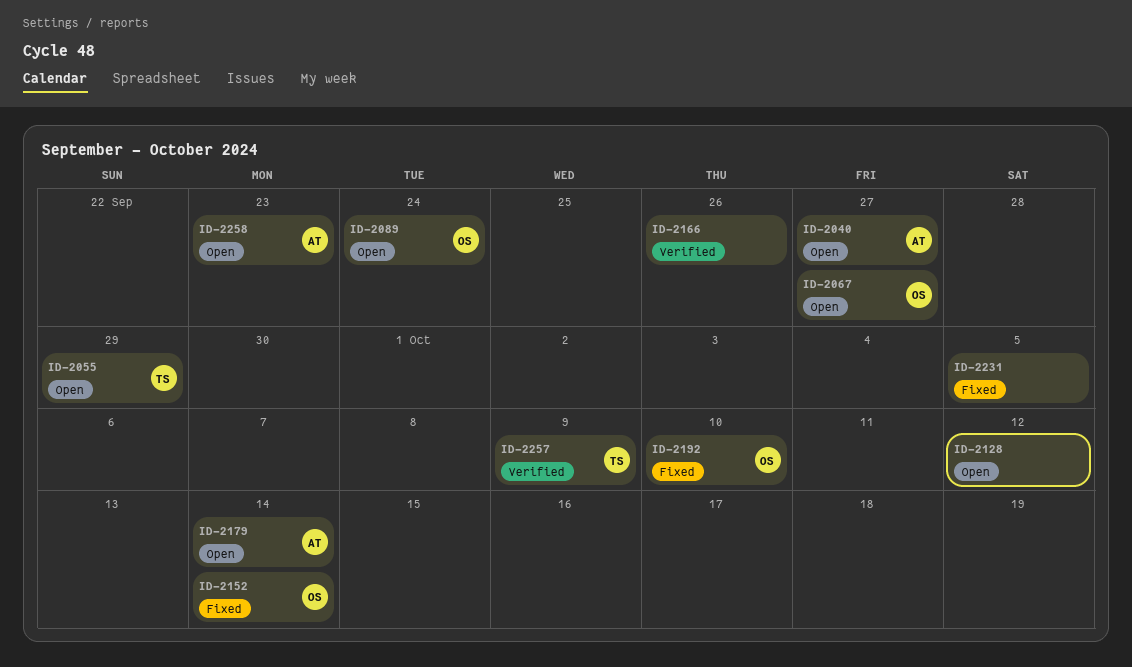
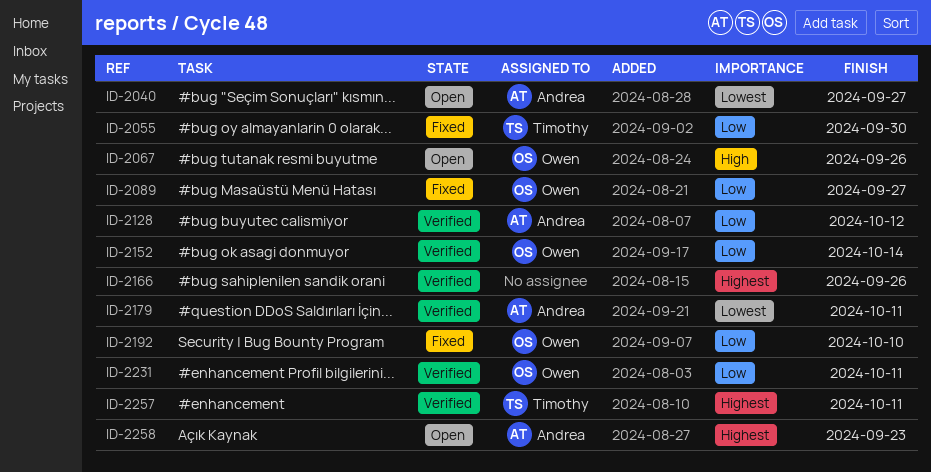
ID-2055, status: Open -> Fixed
ID-2055, due: Sep 29 -> Sep 30
ID-2067, due: Sep 27 -> Sep 26
ID-2089, status: Open -> Fixed
ID-2089, due: Sep 24 -> Sep 27
ID-2128, status: Open -> Verified
ID-2128, owner: none -> Andrea
ID-2152, status: Fixed -> Verified
ID-2179, status: Open -> Verified
ID-2179, due: Oct 14 -> Oct 11
ID-2231, status: Fixed -> Verified
ID-2231, owner: none -> Owen
ID-2231, due: Oct 5 -> Oct 11
ID-2257, due: Oct 9 -> Oct 11

